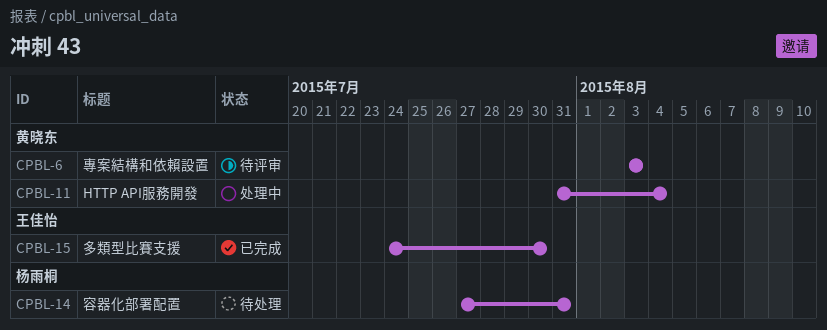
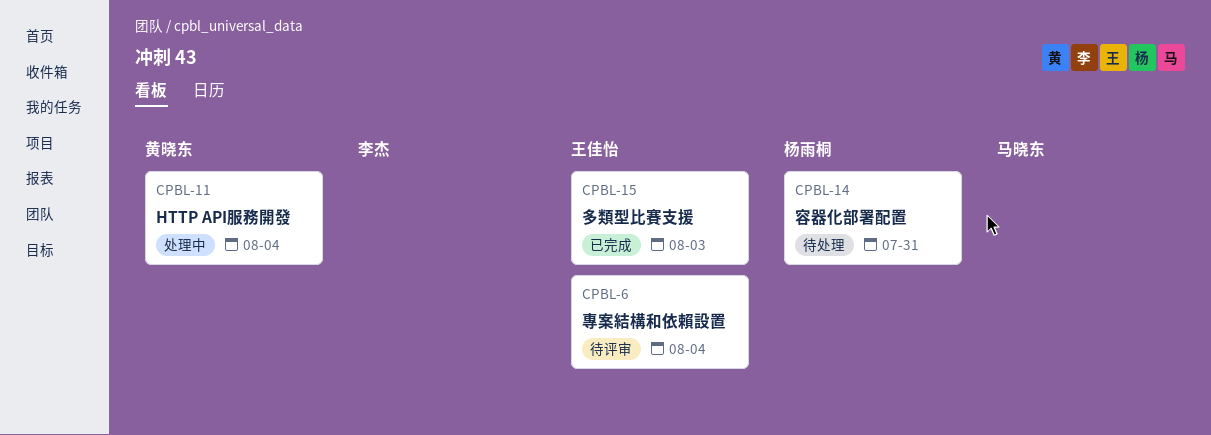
CPBL-6, owner: 黄晓东 -> 王佳怡
CPBL-6, due: Aug 3 -> Aug 4
CPBL-15, due: Jul 30 -> Aug 3

